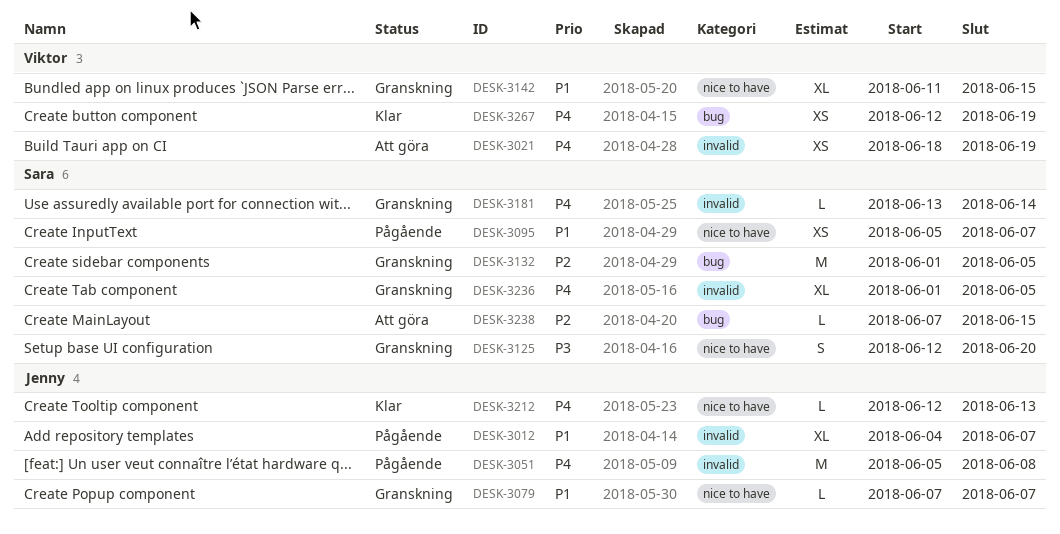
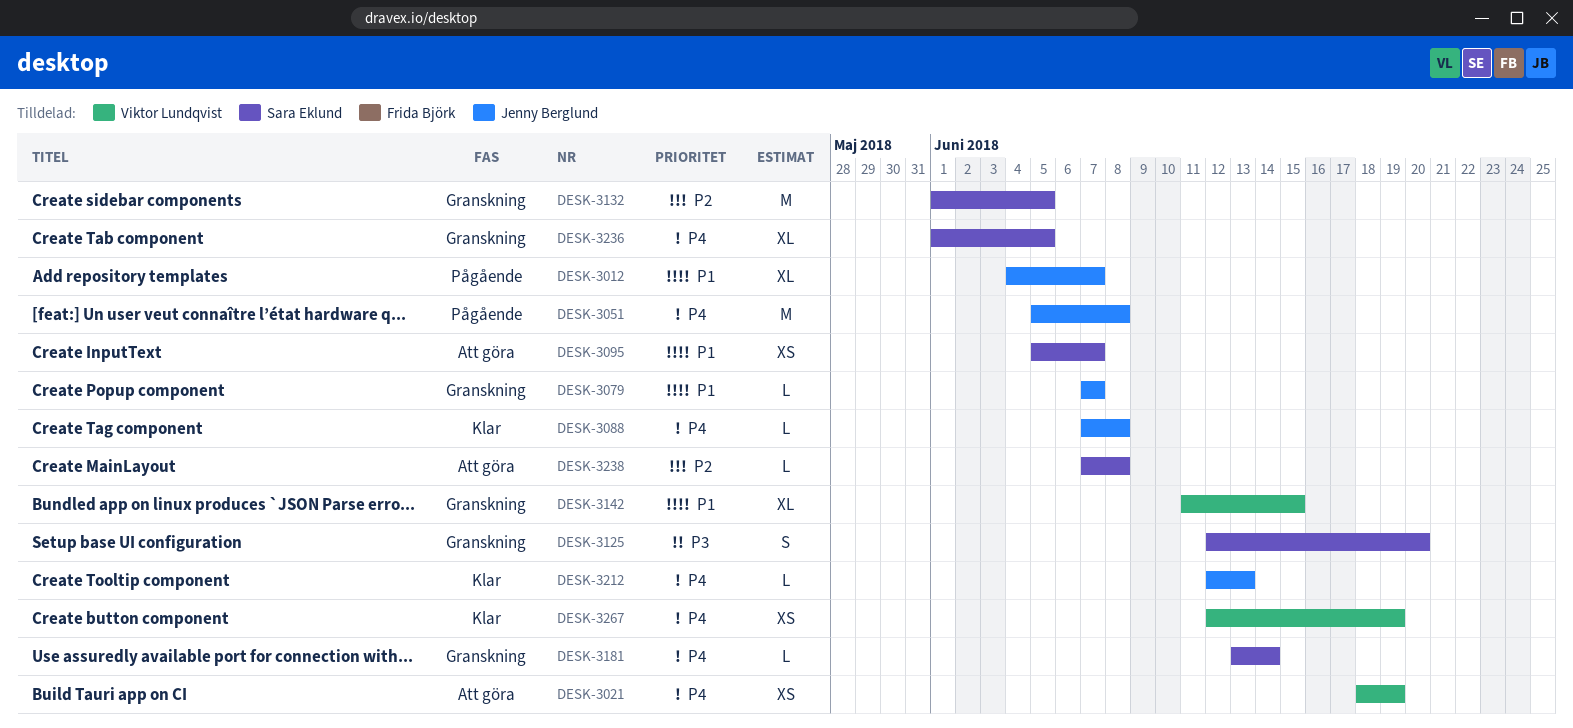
DESK-3088: none -> present
DESK-3095, status: Pågående -> Att göra
DESK-3238, due: Jun 15 -> Jun 8

